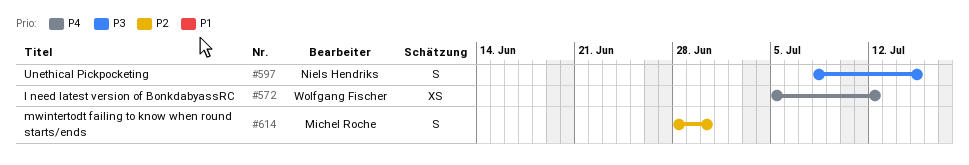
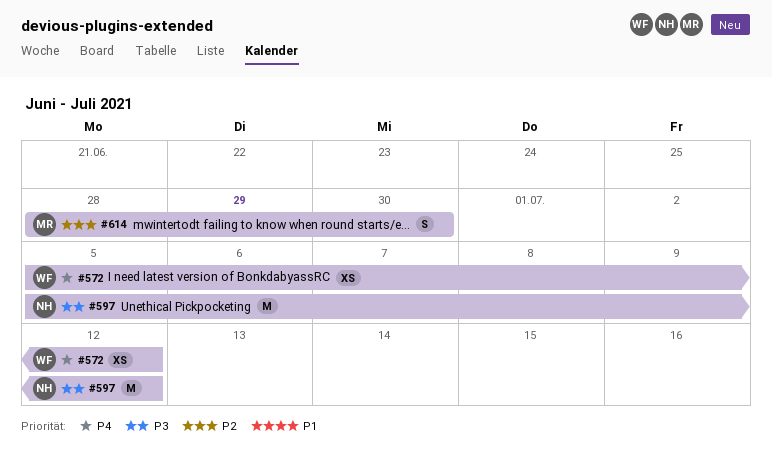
#597, estimate: S -> M
#597, start: Jul 8 -> Jul 5
#597, due: Jul 15 -> Jul 12

